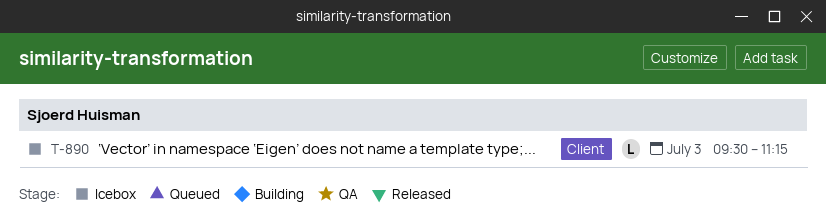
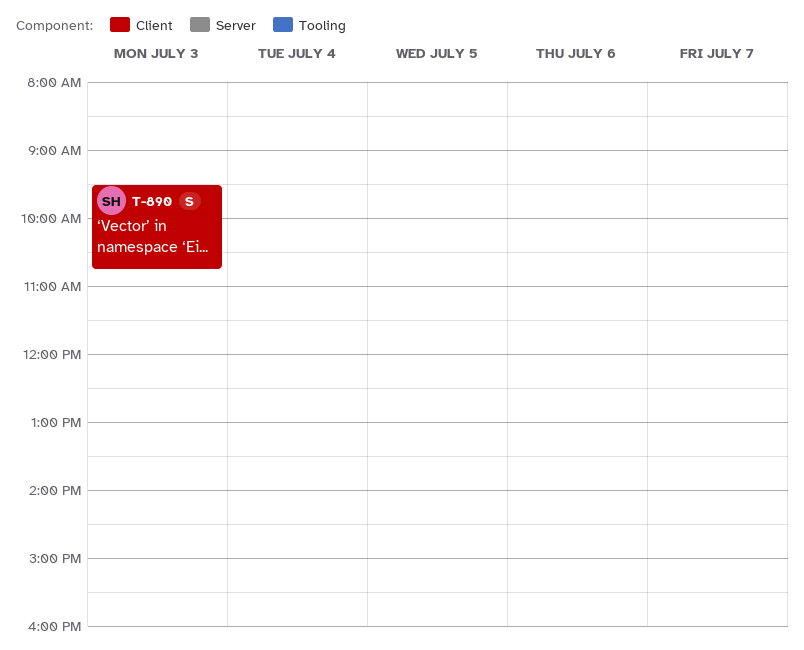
T-890, estimate: L -> S
T-890, ends: 11:15 -> 10:45

